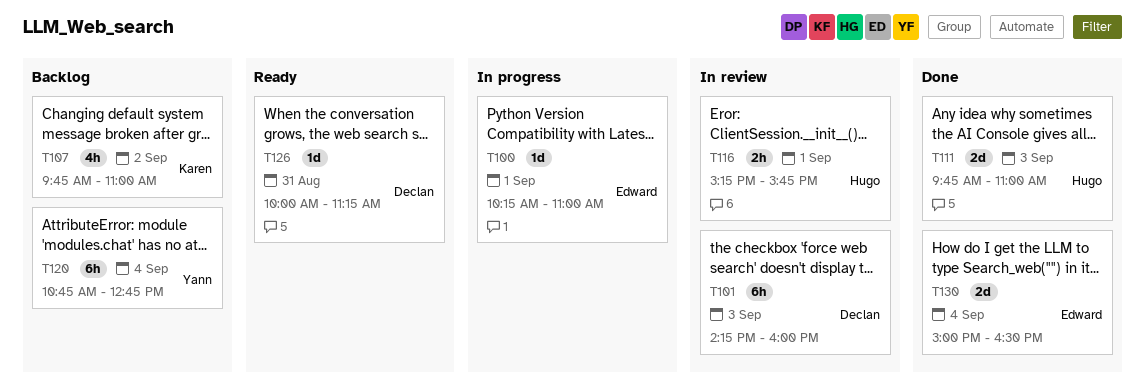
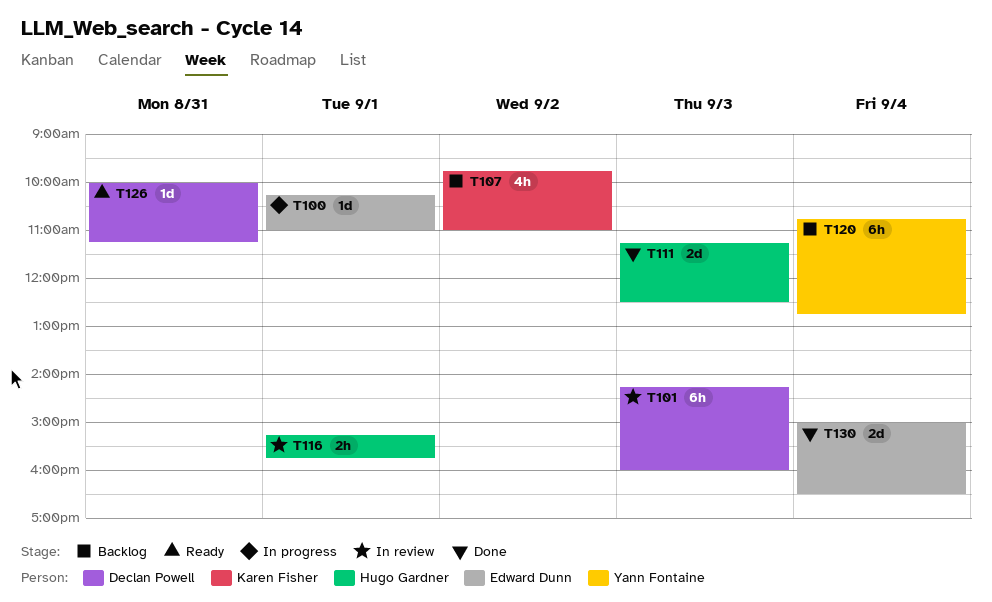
T111, begins: 09:45 -> 11:15
T111, ends: 11:00 -> 12:30

